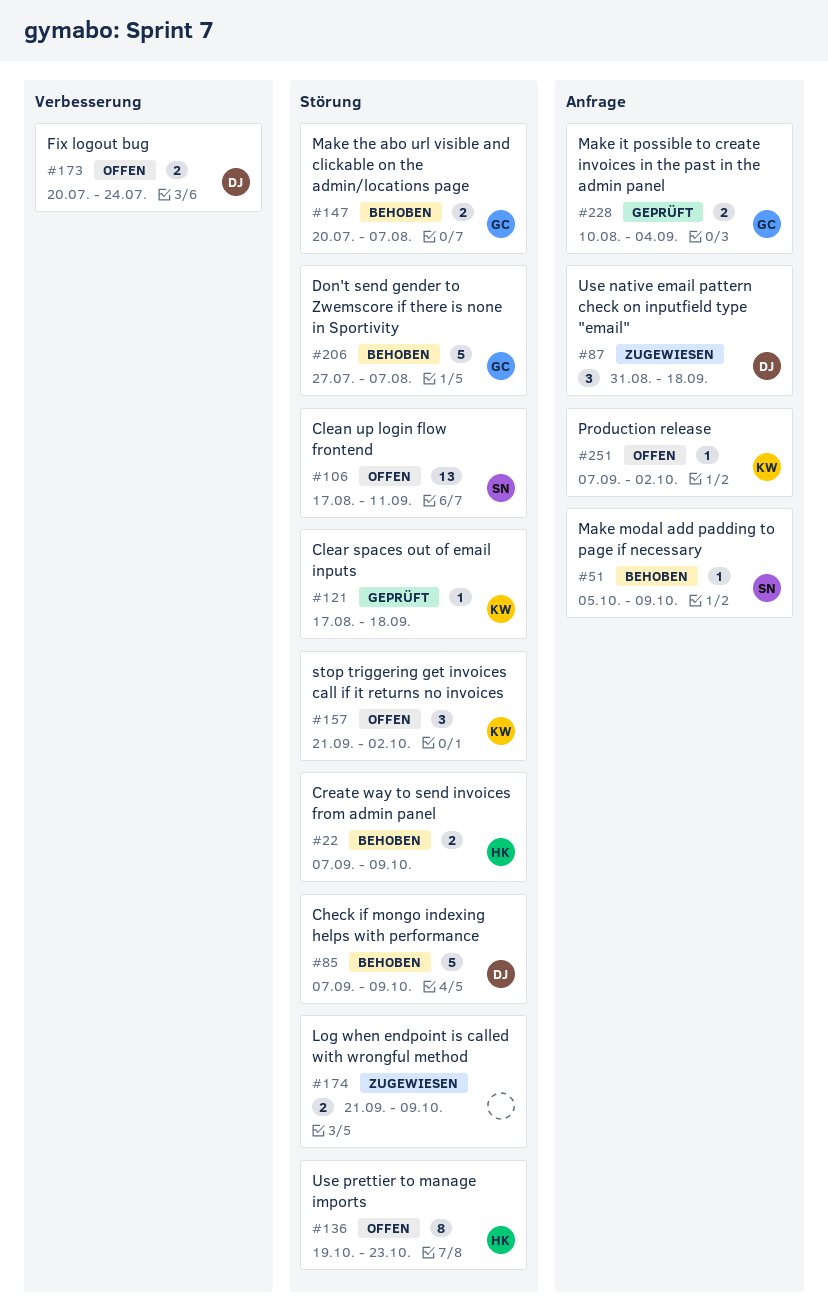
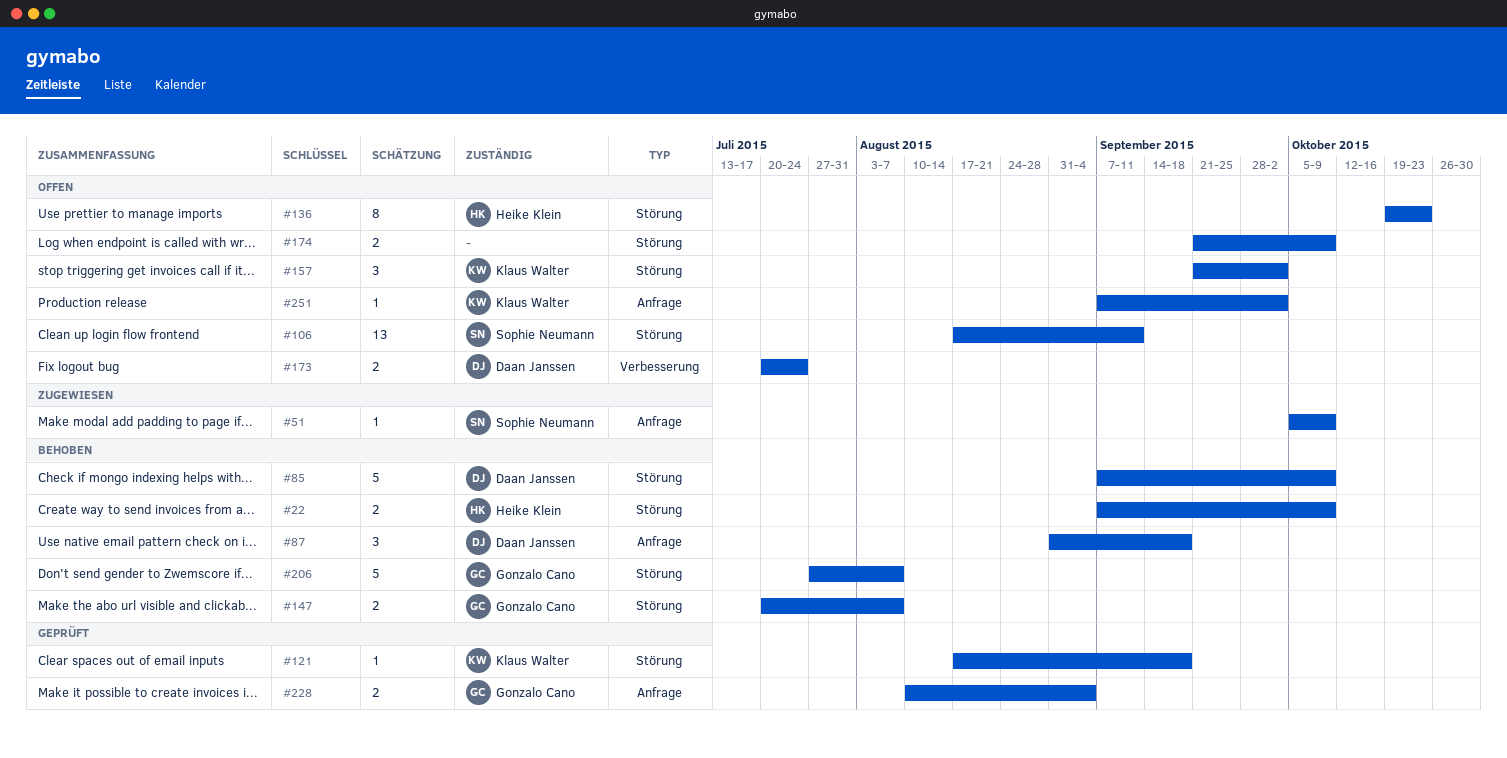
#51, status: Behoben -> Zugewiesen
#87, status: Zugewiesen -> Behoben
#174, status: Zugewiesen -> Offen

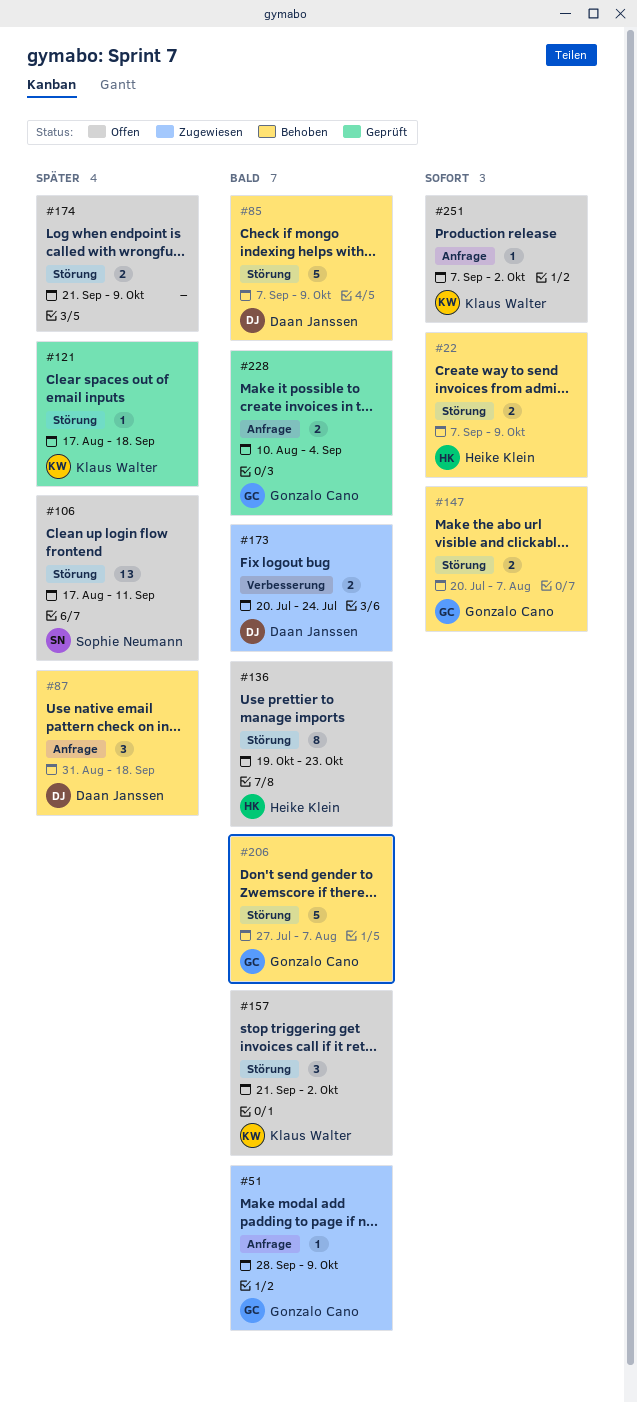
#51, owner: Sophie Neumann -> Gonzalo Cano
#51, start: Oct 5 -> Sep 28
#173, status: Offen -> Zugewiesen

